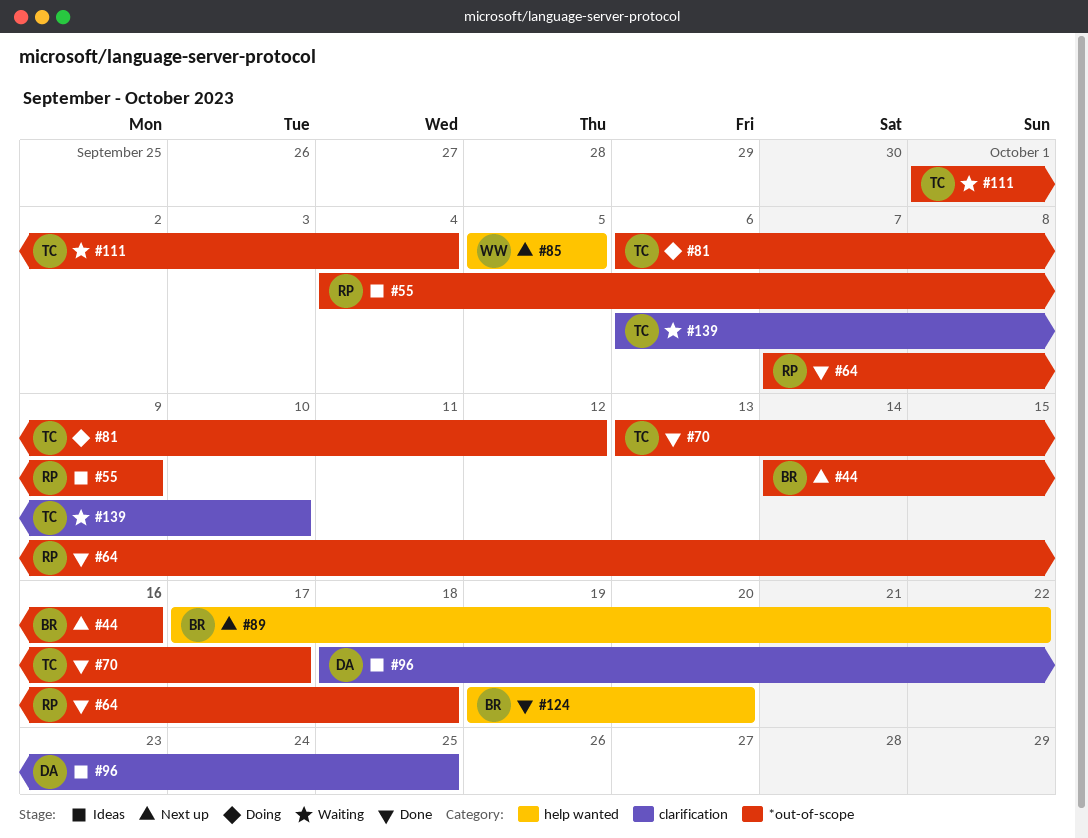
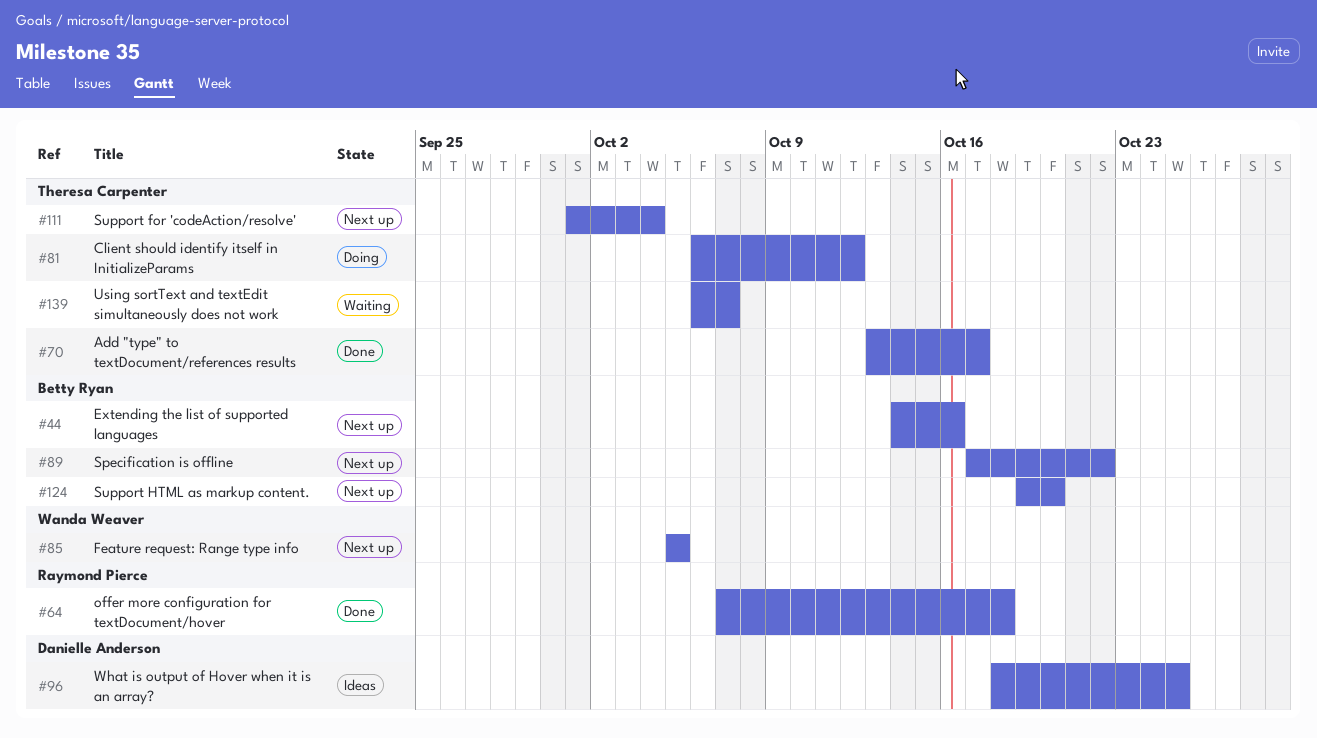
#55: present -> none
#111, status: Waiting -> Next up
#124, status: Done -> Next up
#139, due: Oct 10 -> Oct 7

